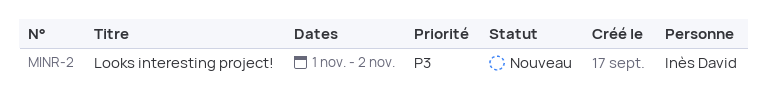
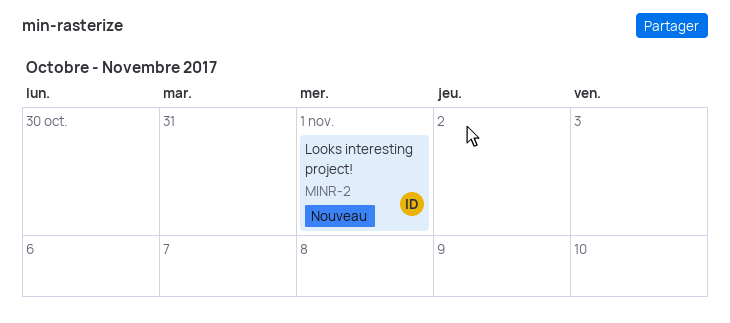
MINR-2, due: Nov 2 -> Nov 1

